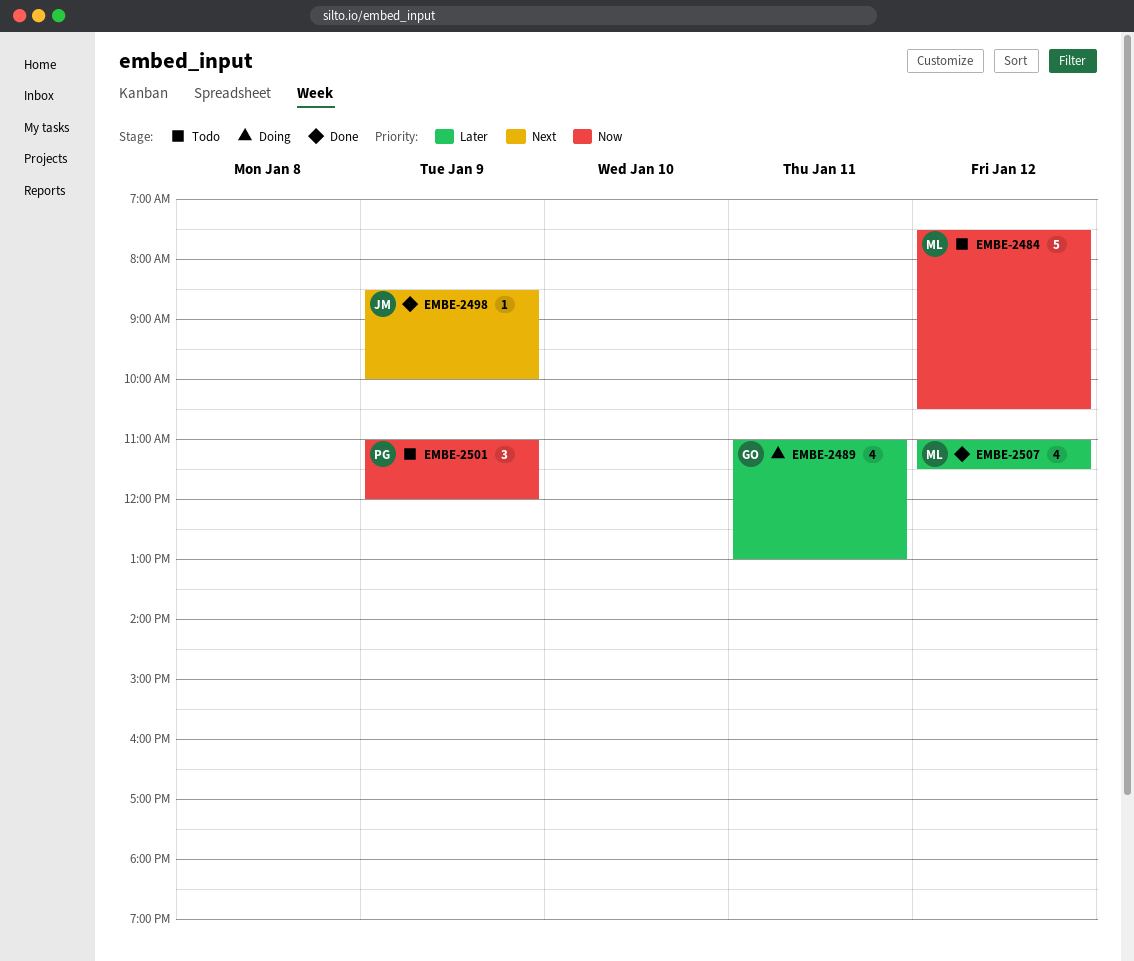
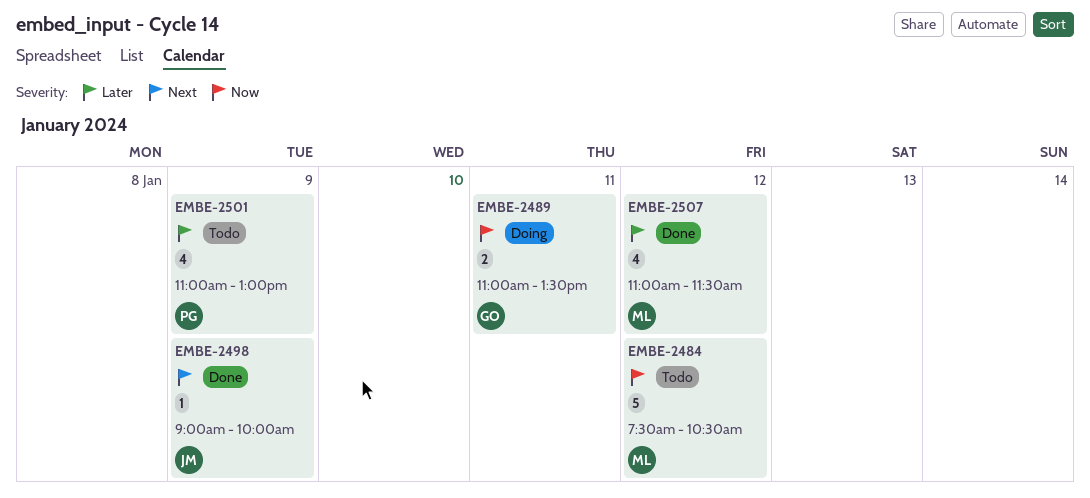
EMBE-2489, priority: Later -> Now
EMBE-2489, estimate: 4 -> 2
EMBE-2489, ends: 13:00 -> 13:30
EMBE-2498, begins: 08:30 -> 09:00
EMBE-2501, priority: Now -> Later
EMBE-2501, estimate: 3 -> 4
EMBE-2501, ends: 12:00 -> 13:00

